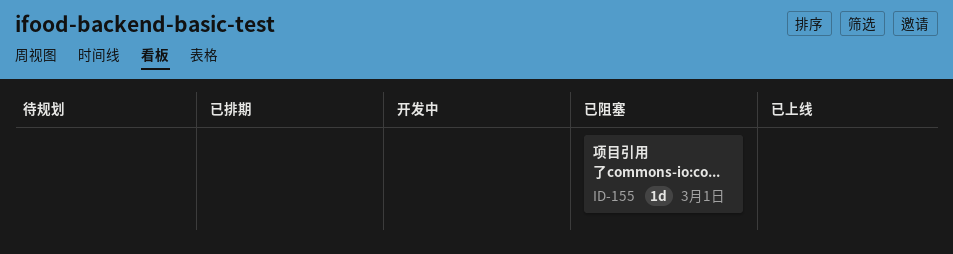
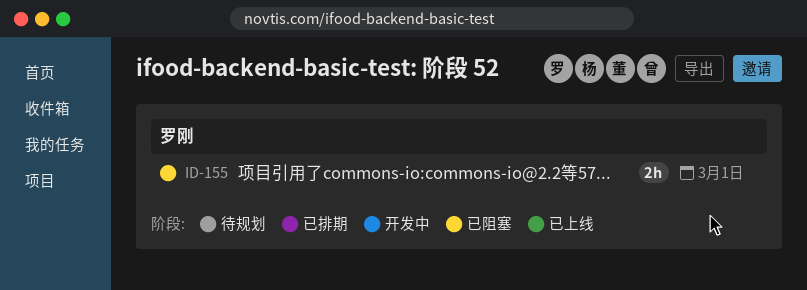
ID-155, estimate: 1d -> 2h

